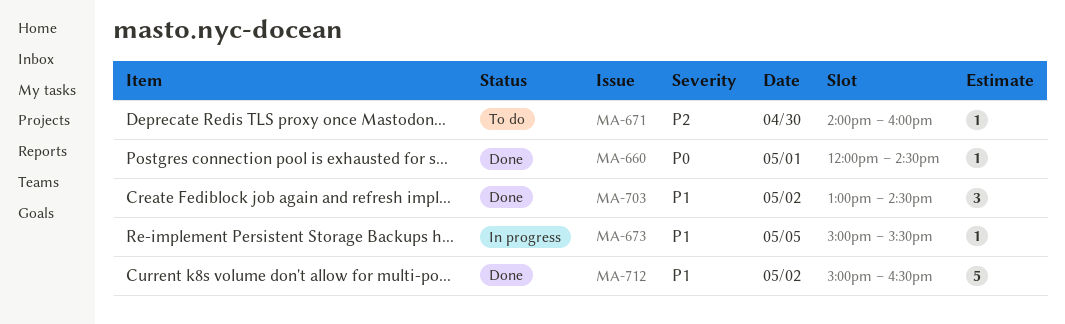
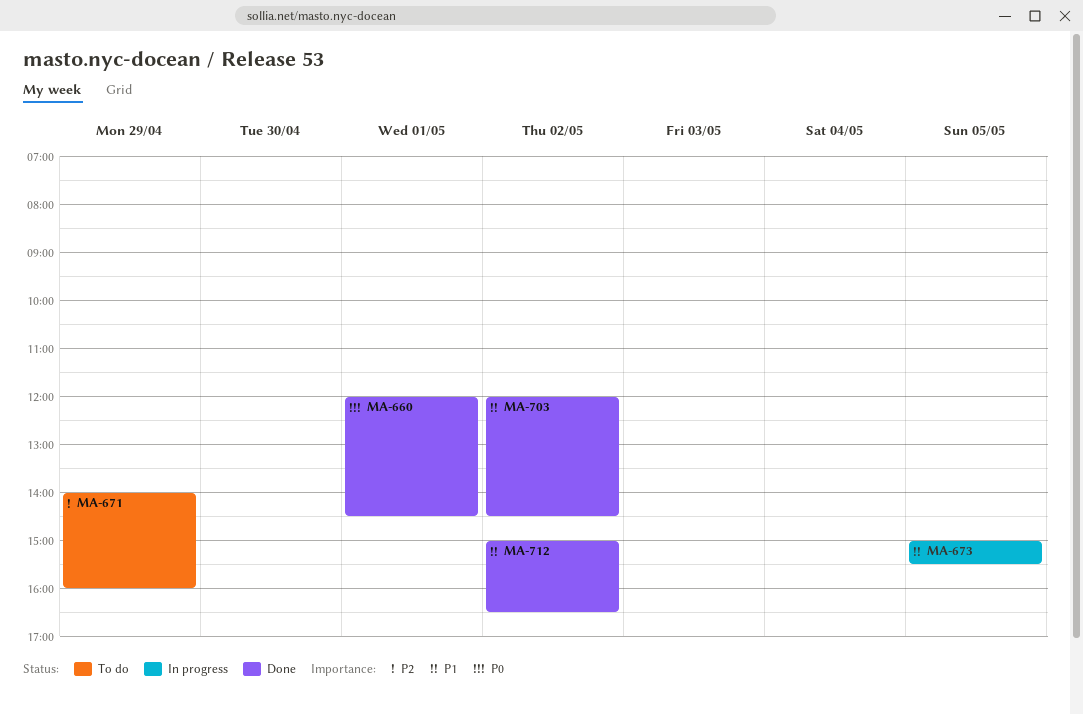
MA-671, day: Apr 30 -> Apr 29
MA-703, begins: 13:00 -> 12:00

